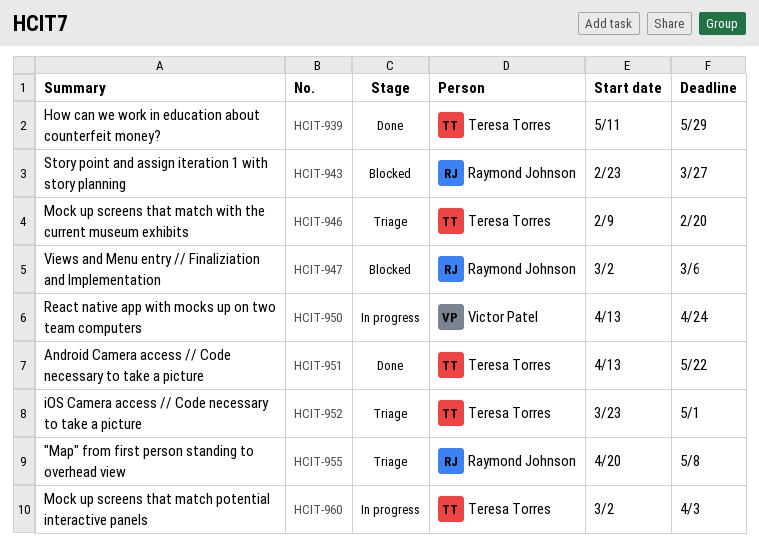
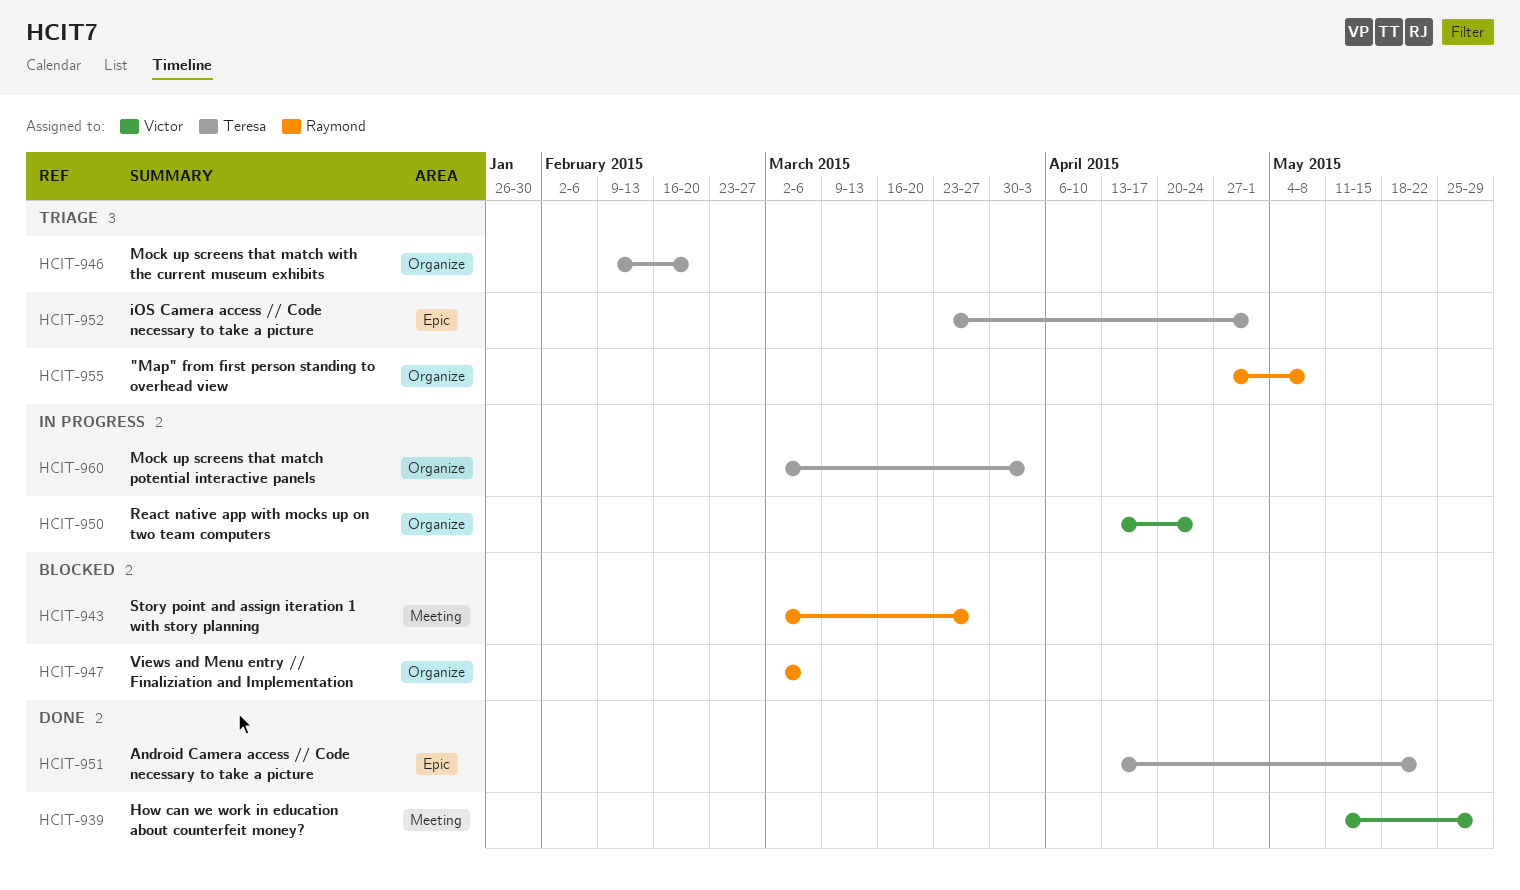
HCIT-939, owner: Teresa Torres -> Victor Patel
HCIT-943, start: Feb 23 -> Mar 2
HCIT-955, start: Apr 20 -> Apr 27

